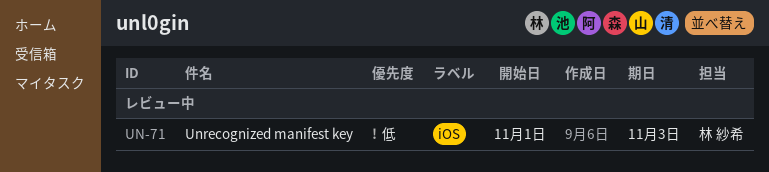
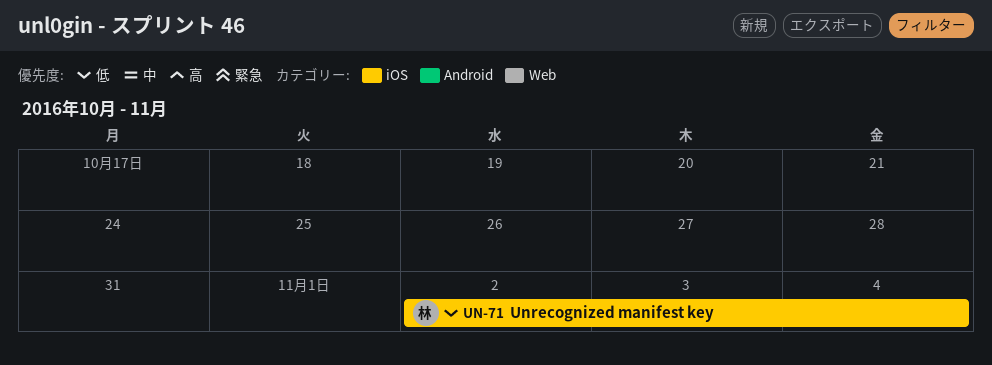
UN-71, start: Nov 1 -> Nov 2
UN-71, due: Nov 3 -> Nov 4

